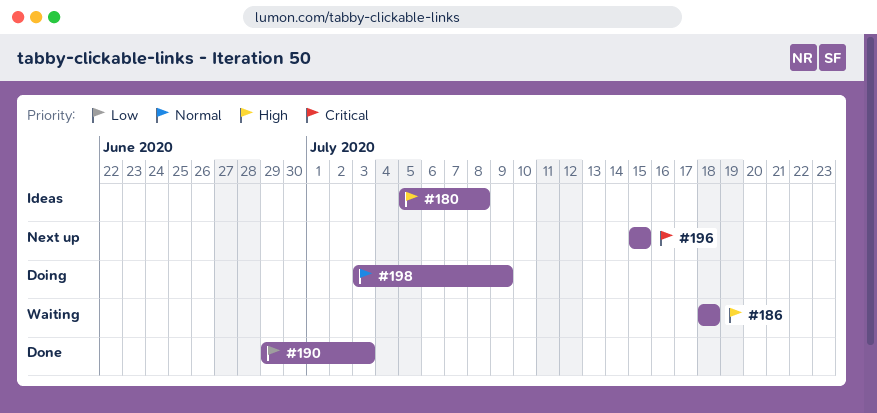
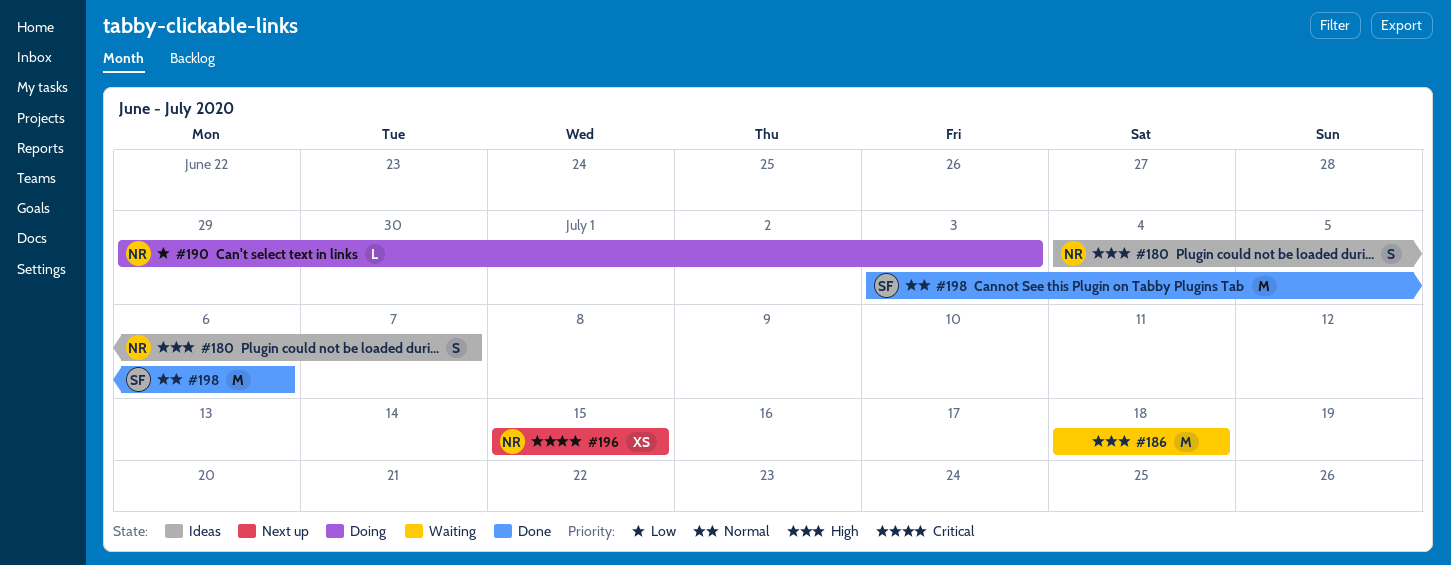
#180, start: Jul 5 -> Jul 4
#180, due: Jul 8 -> Jul 7
#190, status: Done -> Doing
#198, status: Doing -> Done
#198, due: Jul 9 -> Jul 6

